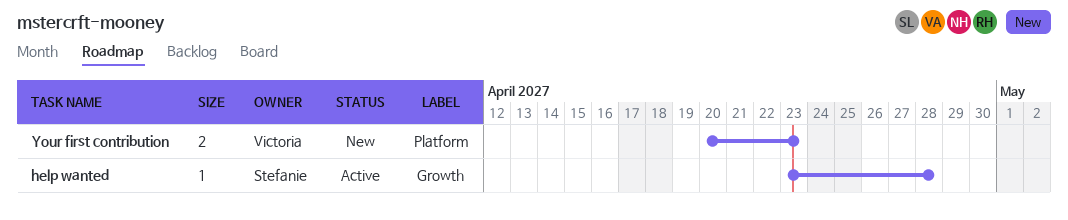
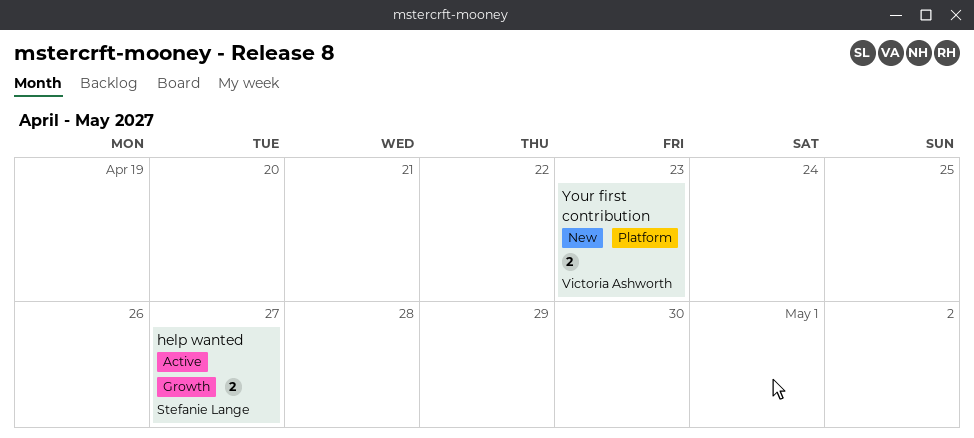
help wanted, estimate: 1 -> 2
help wanted, due: Apr 28 -> Apr 27

